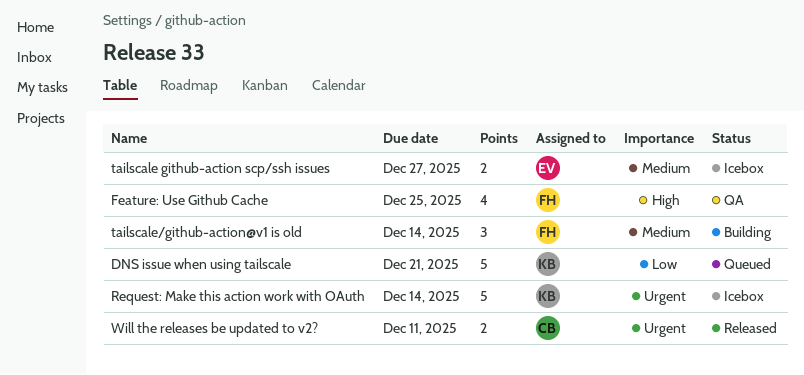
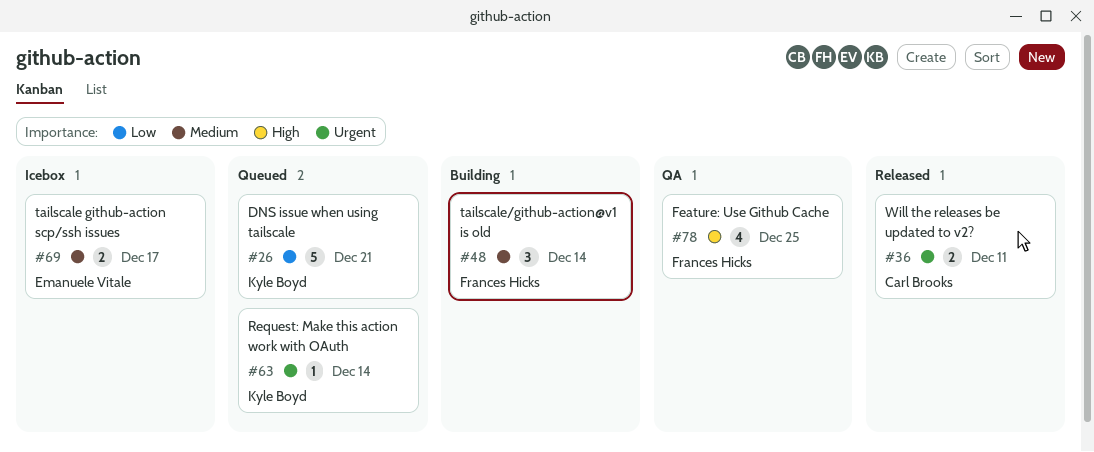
Request: Make this action work with OAuth, status: Icebox -> Queued
Request: Make this action work with OAuth, estimate: 5 -> 1
tailscale github-action scp/ssh issues, due: Dec 27 -> Dec 17

